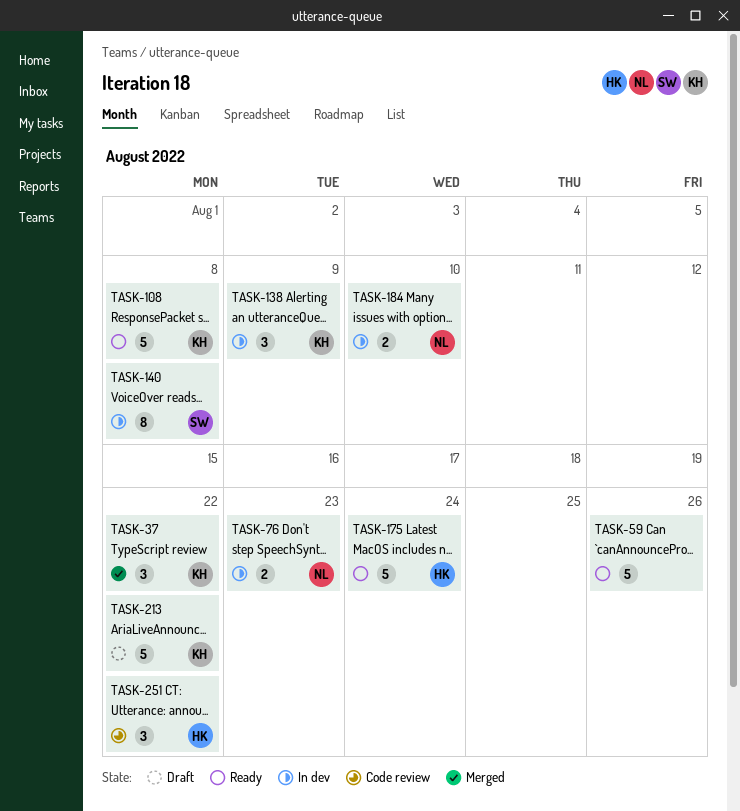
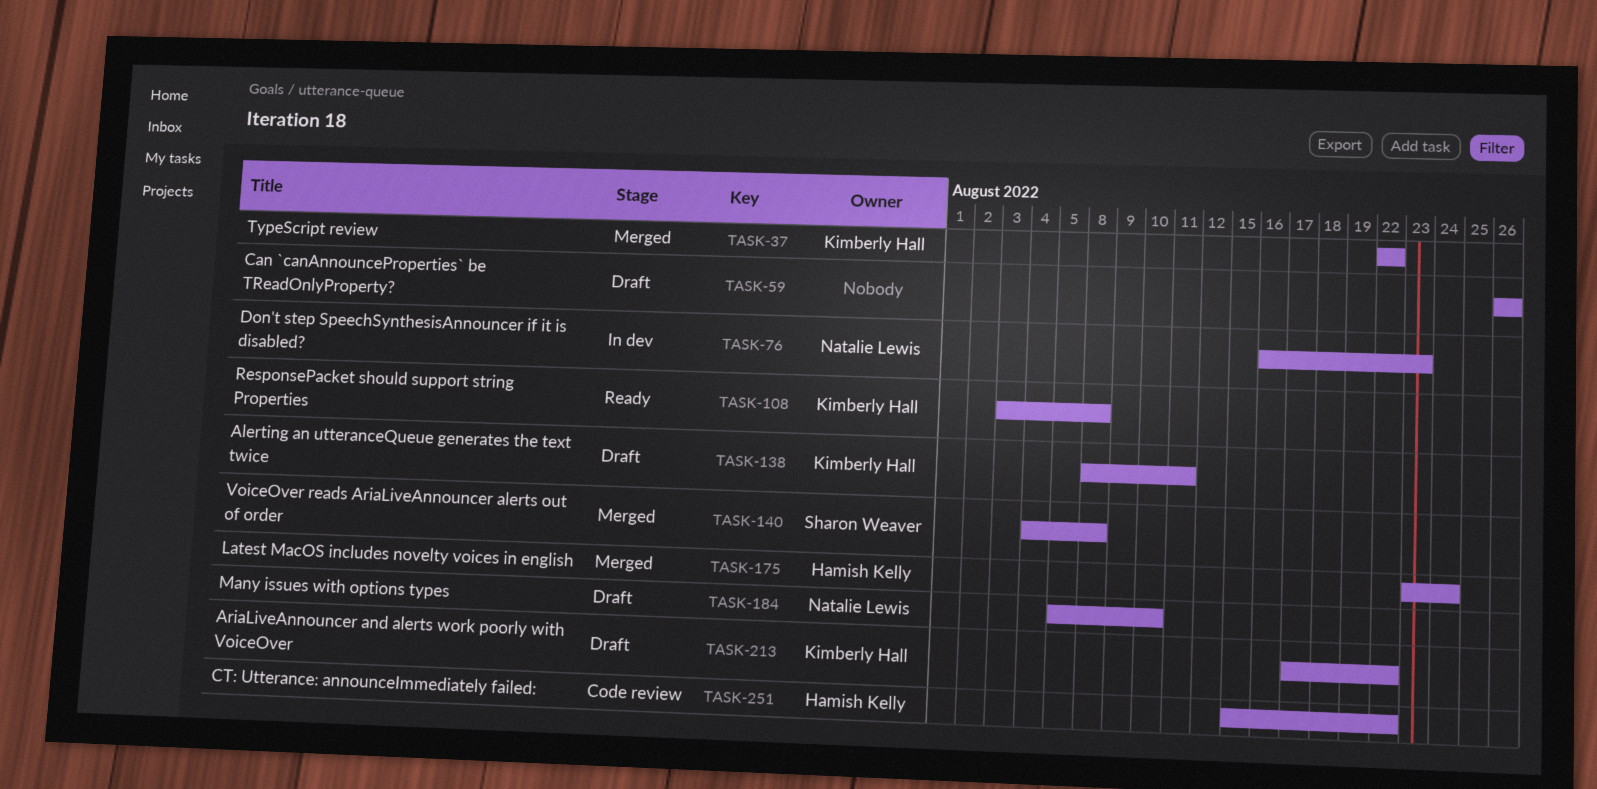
TASK-59, status: Ready -> Draft
TASK-138, status: In dev -> Draft
TASK-138, due: Aug 9 -> Aug 11
TASK-140, status: In dev -> Merged
TASK-175, status: Ready -> Merged
TASK-184, status: In dev -> Draft

